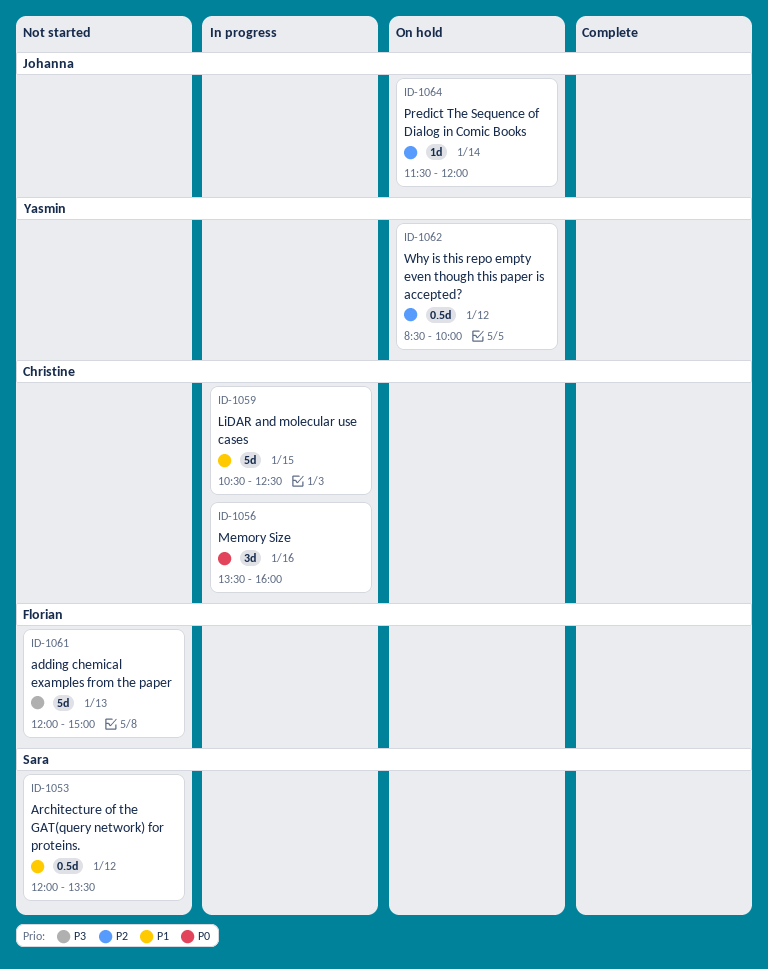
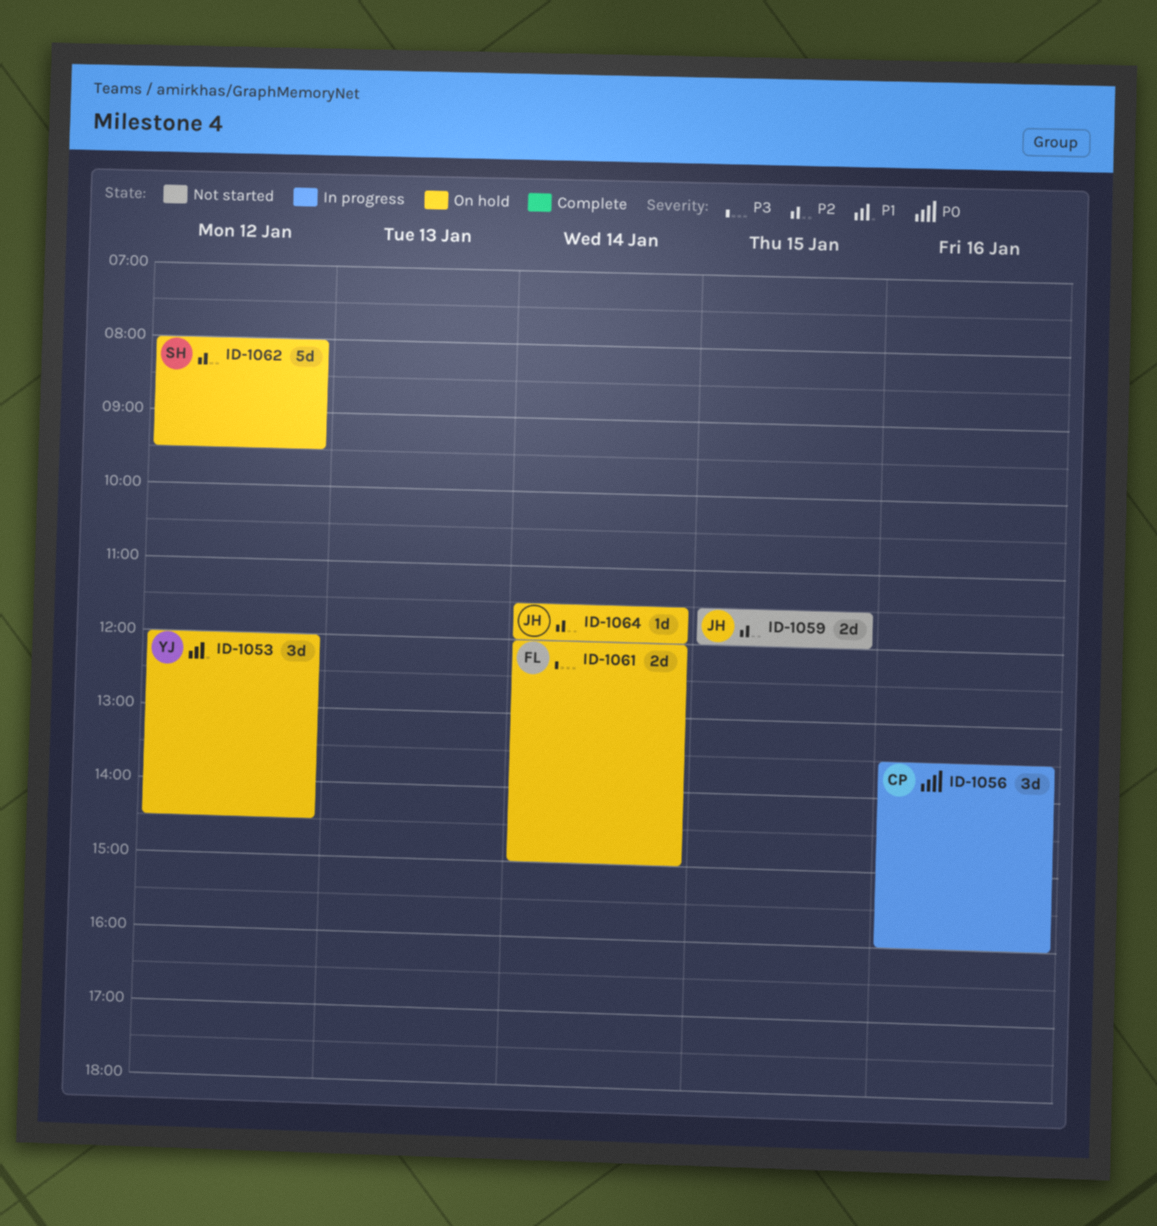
ID-1053, status: Not started -> On hold
ID-1053, owner: Sara -> Yasmin
ID-1053, estimate: 0.5d -> 3d
ID-1053, ends: 13:30 -> 14:30
ID-1059, status: In progress -> Not started
ID-1059, owner: Christine -> Johanna
ID-1059, priority: P1 -> P2
ID-1059, estimate: 5d -> 2d
ID-1059, begins: 10:30 -> 11:30
ID-1059, ends: 12:30 -> 12:00
ID-1061, status: Not started -> On hold
ID-1061, estimate: 5d -> 2d
ID-1061, day: Jan 13 -> Jan 14
ID-1062, owner: Yasmin -> Sara
ID-1062, estimate: 0.5d -> 5d
ID-1062, begins: 08:30 -> 08:00
ID-1062, ends: 10:00 -> 09:30

